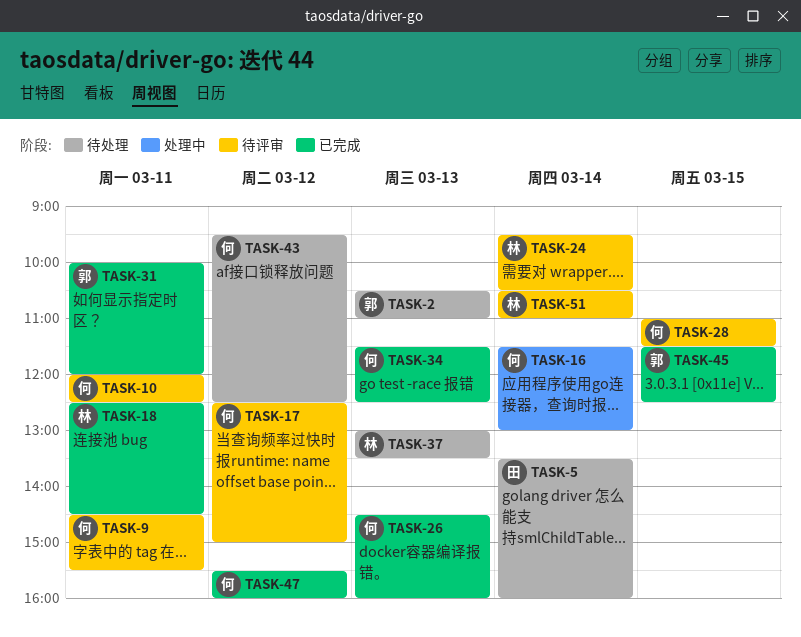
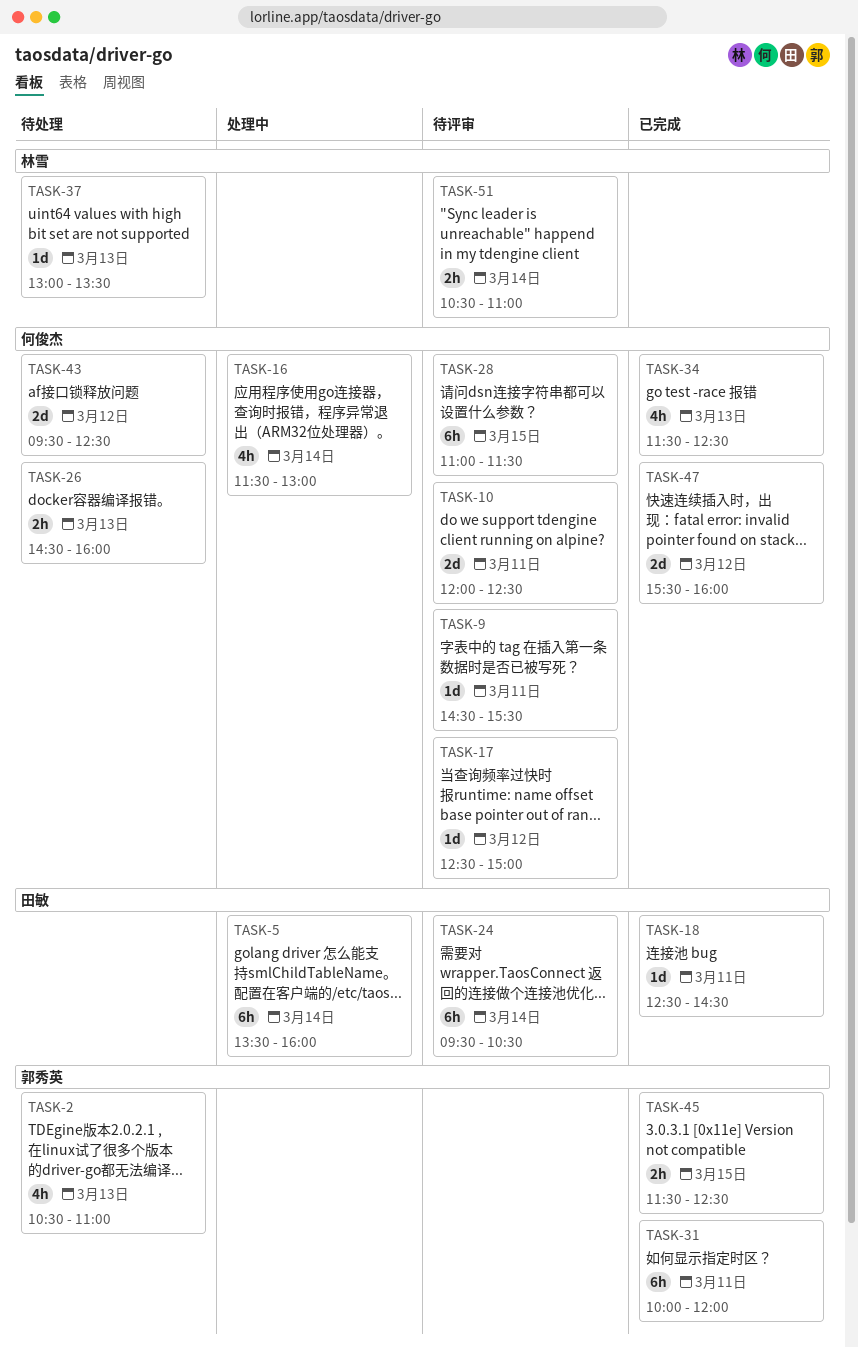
TASK-5, status: 待处理 -> 处理中
TASK-18, owner: 林雪 -> 田敏
TASK-24, owner: 林雪 -> 田敏
TASK-26, status: 已完成 -> 待处理

